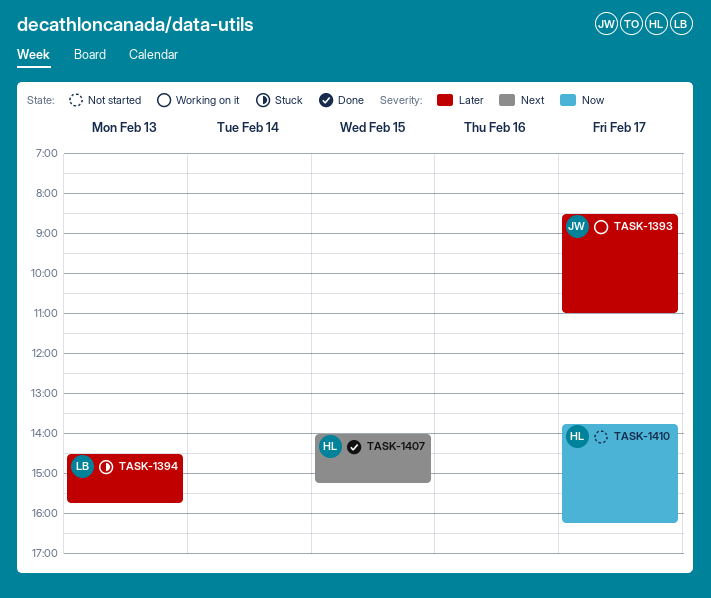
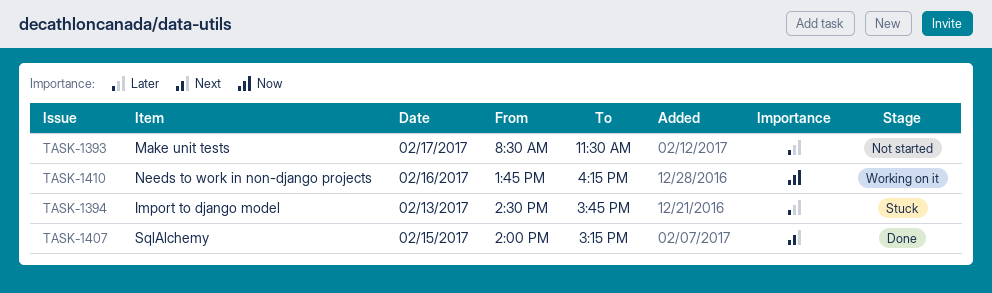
TASK-1393, status: Working on it -> Not started
TASK-1393, ends: 11:00 -> 11:30
TASK-1410, status: Not started -> Working on it
TASK-1410, day: Feb 17 -> Feb 16

